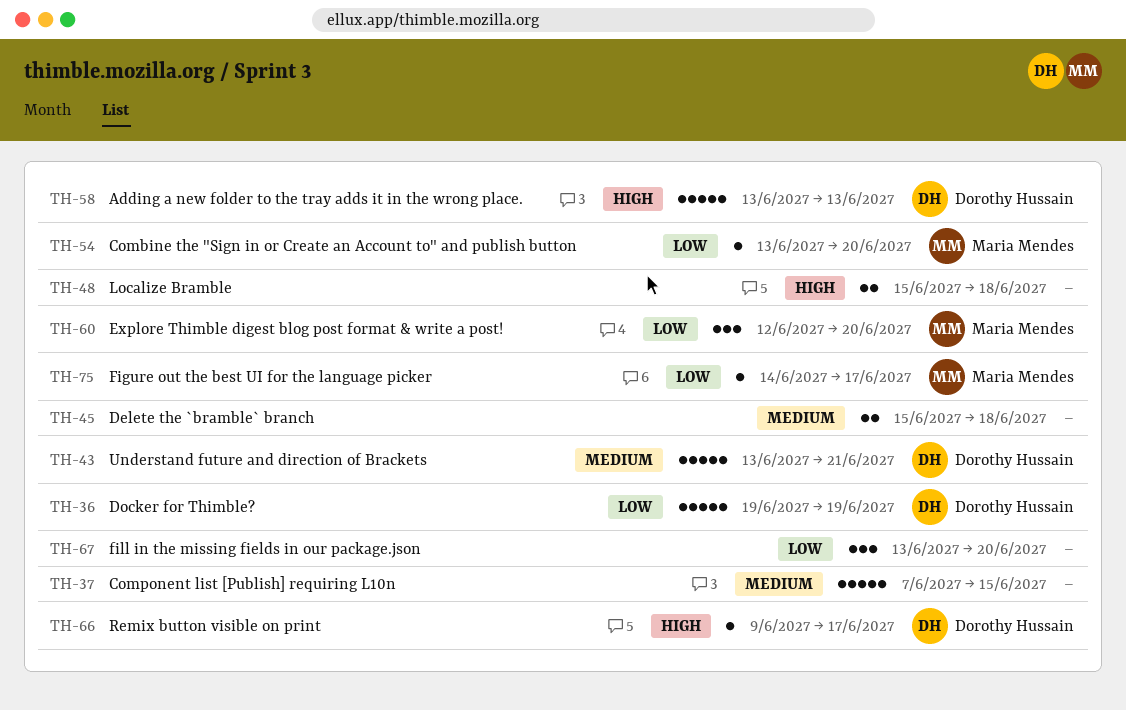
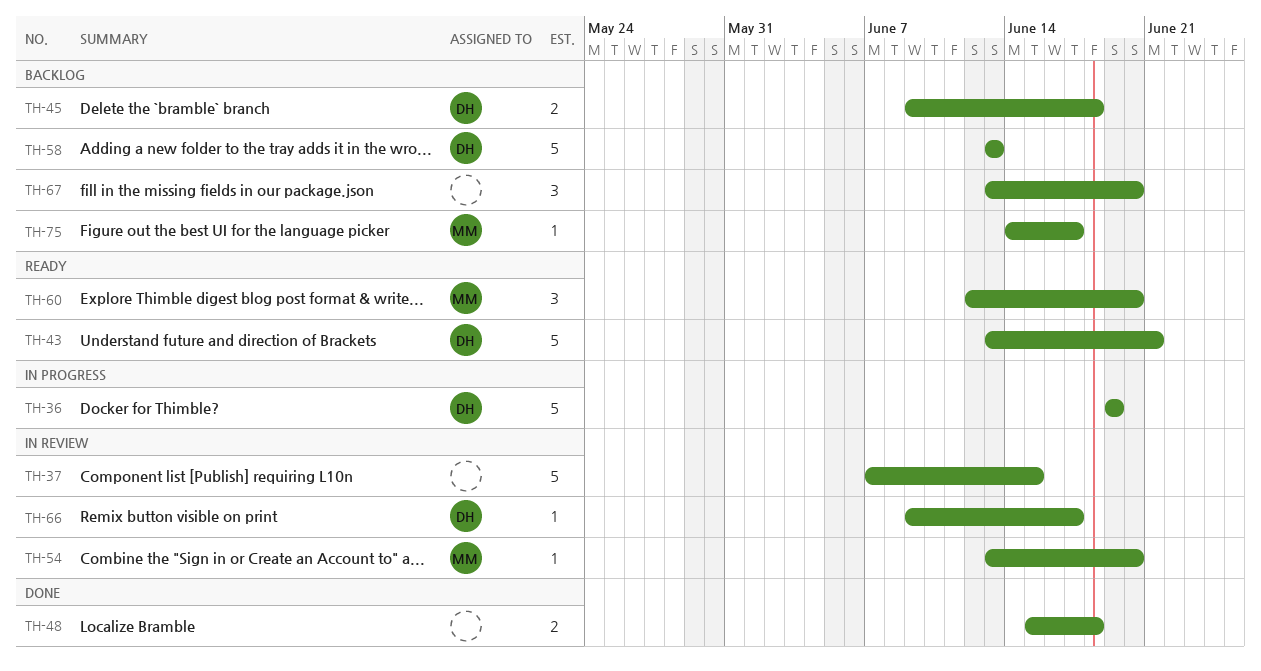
TH-45, owner: none -> Dorothy Hussain
TH-45, start: Jun 15 -> Jun 9

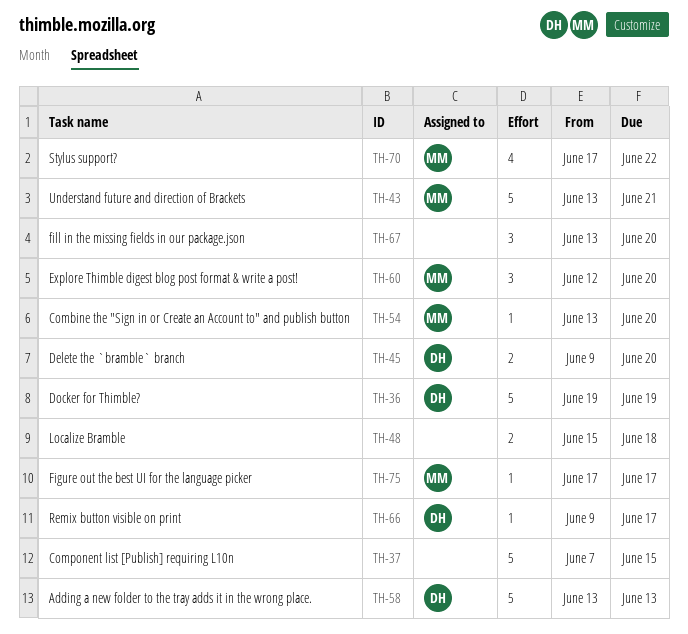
TH-43, owner: DH -> MM
TH-45, due: Jun 18 -> Jun 20
TH-70: none -> present
TH-75, start: Jun 14 -> Jun 17

